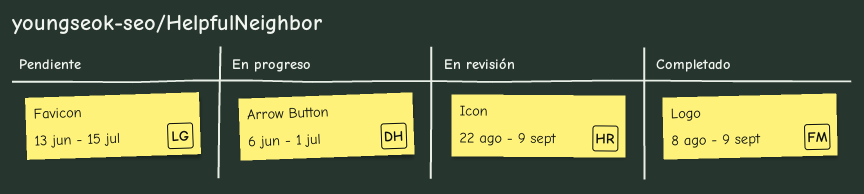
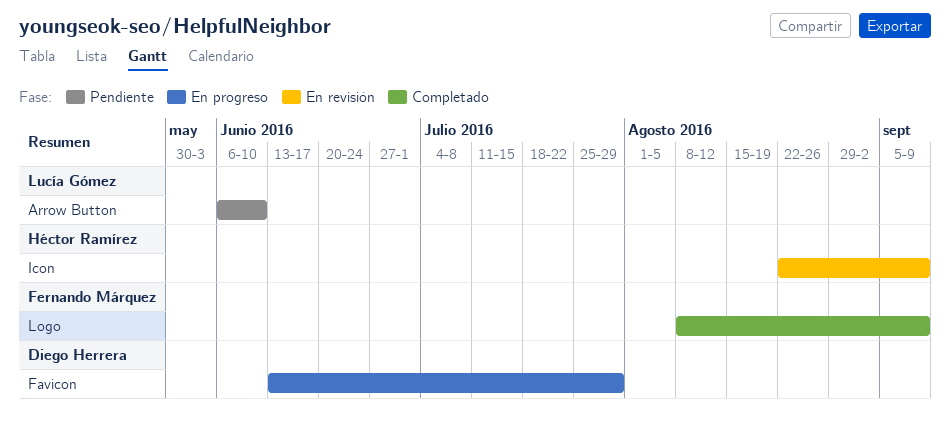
Arrow Button, status: En progreso -> Pendiente
Arrow Button, owner: Diego Herrera -> Lucía Gómez
Arrow Button, due: Jul 1 -> Jun 10
Favicon, status: Pendiente -> En progreso
Favicon, owner: Lucía Gómez -> Diego Herrera
Favicon, due: Jul 15 -> Jul 29

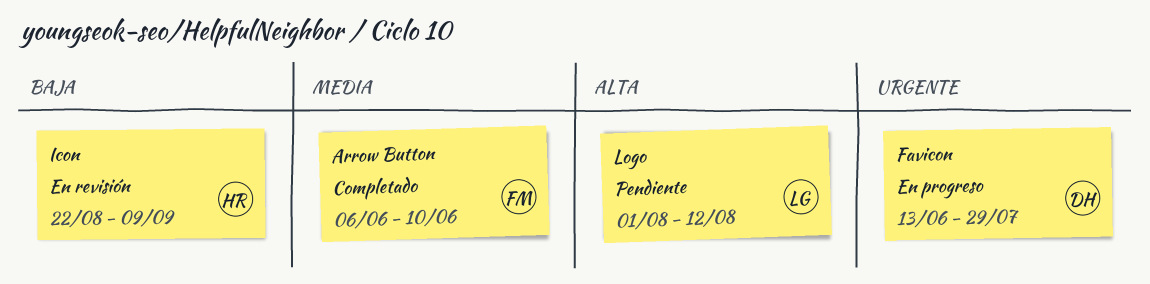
Arrow Button, status: Pendiente -> Completado
Arrow Button, owner: Lucía Gómez -> Fernando Márquez
Logo, status: Completado -> Pendiente
Logo, owner: Fernando Márquez -> Lucía Gómez
Logo, start: Aug 8 -> Aug 1
Logo, due: Sep 9 -> Aug 12

